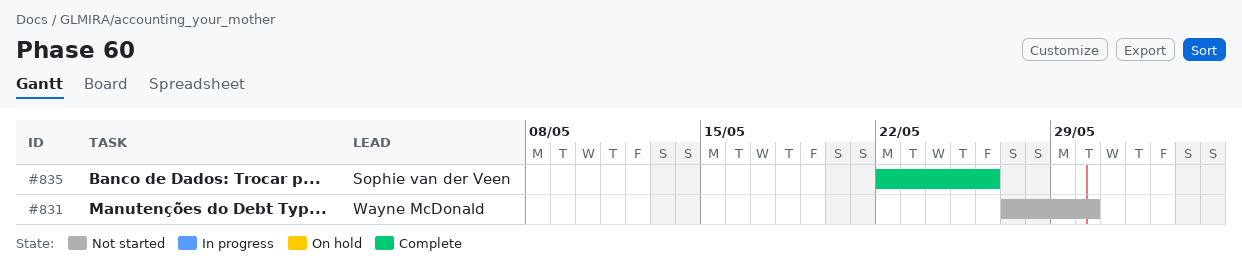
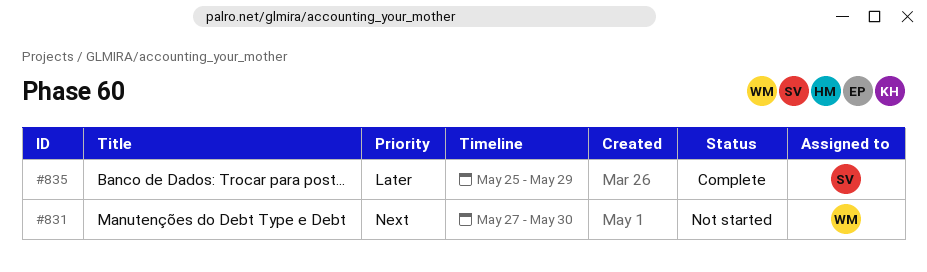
#835, start: May 22 -> May 25
#835, due: May 26 -> May 29

